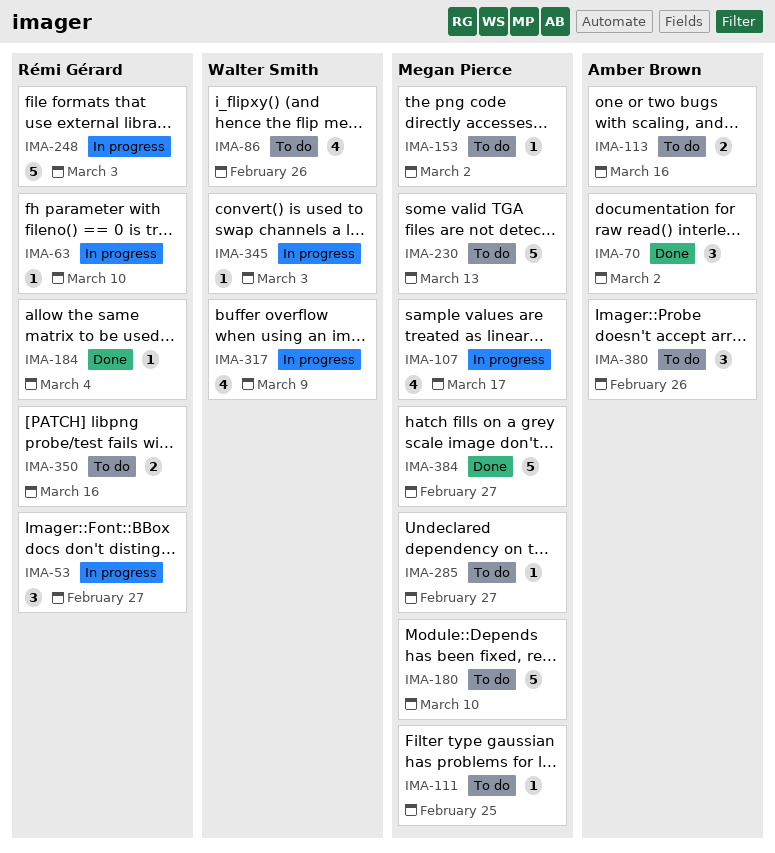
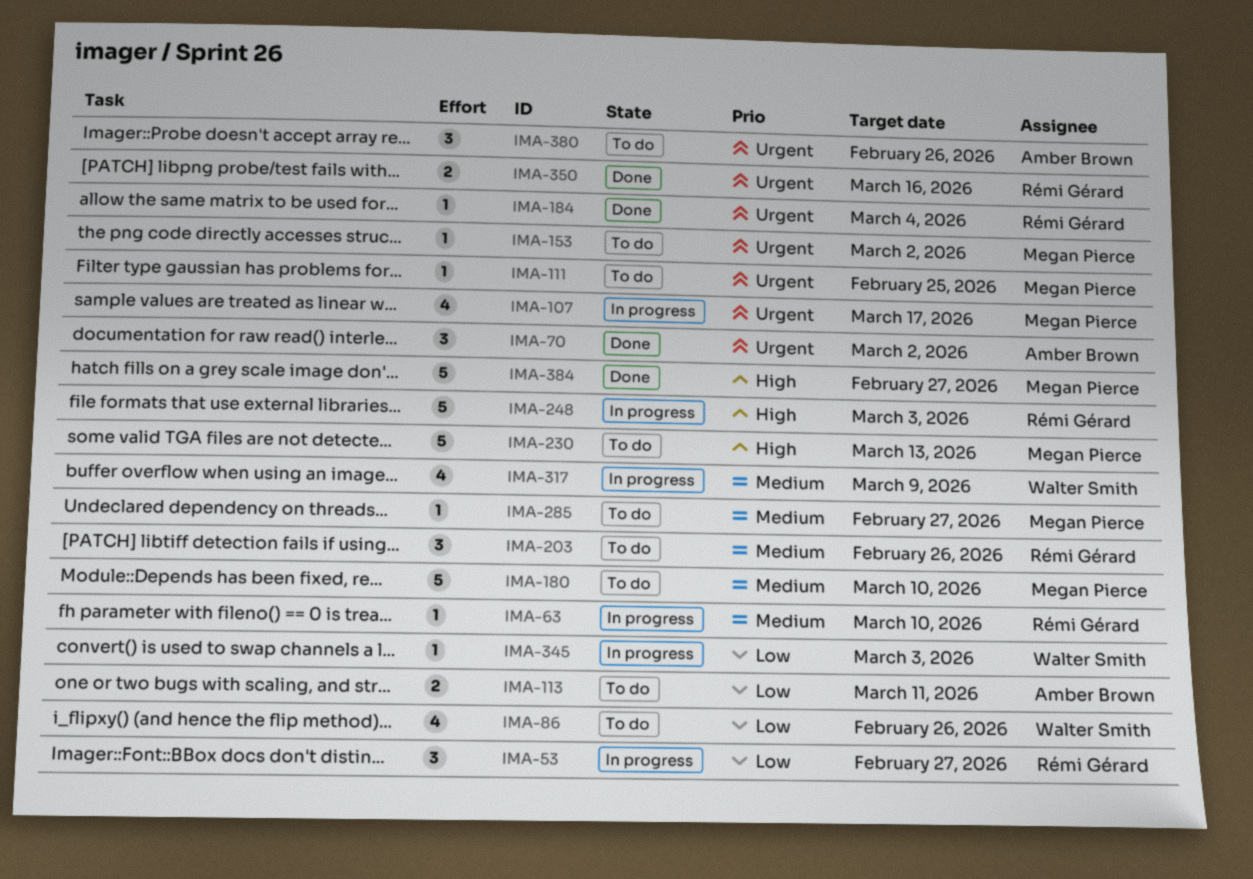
IMA-113, due: Mar 16 -> Mar 11
IMA-203: none -> present
IMA-350, status: To do -> Done

